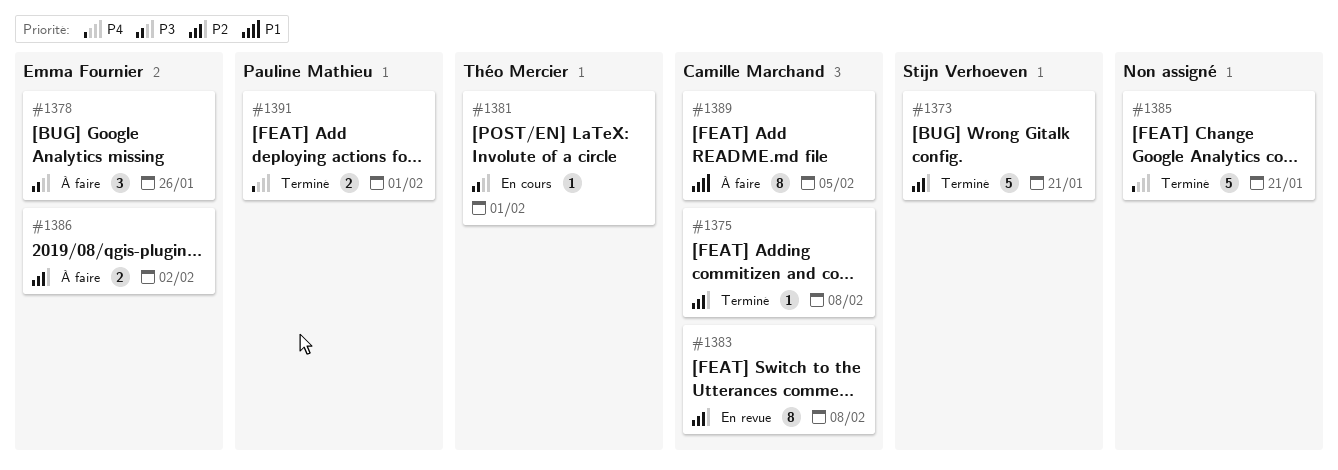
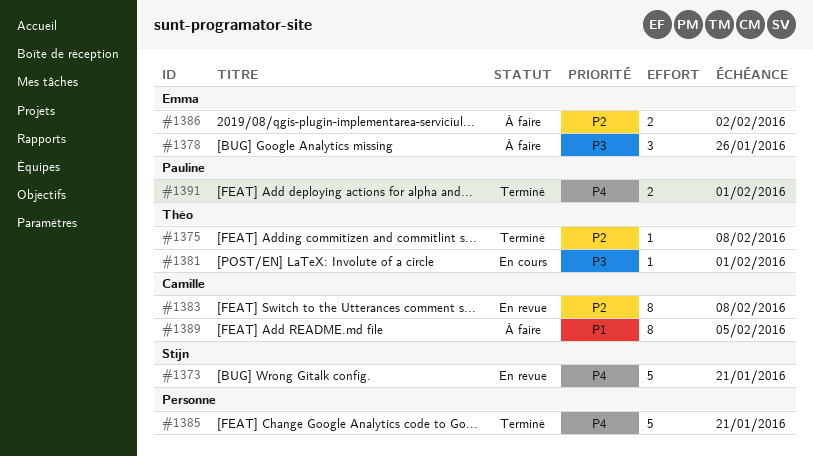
#1373, status: Terminé -> En revue
#1373, priority: P2 -> P4
#1375, owner: Camille Marchand -> Théo Mercier

